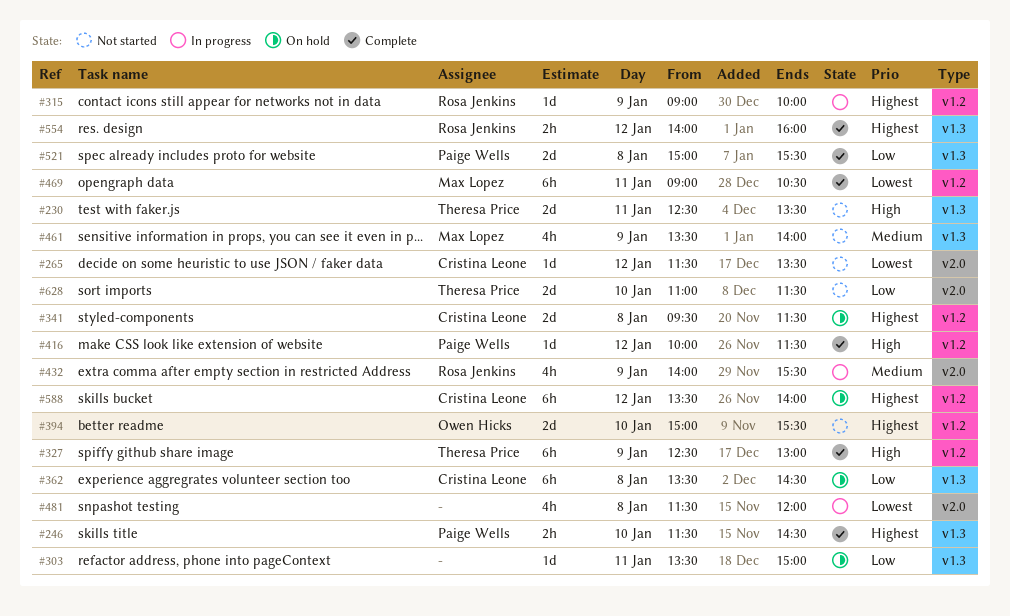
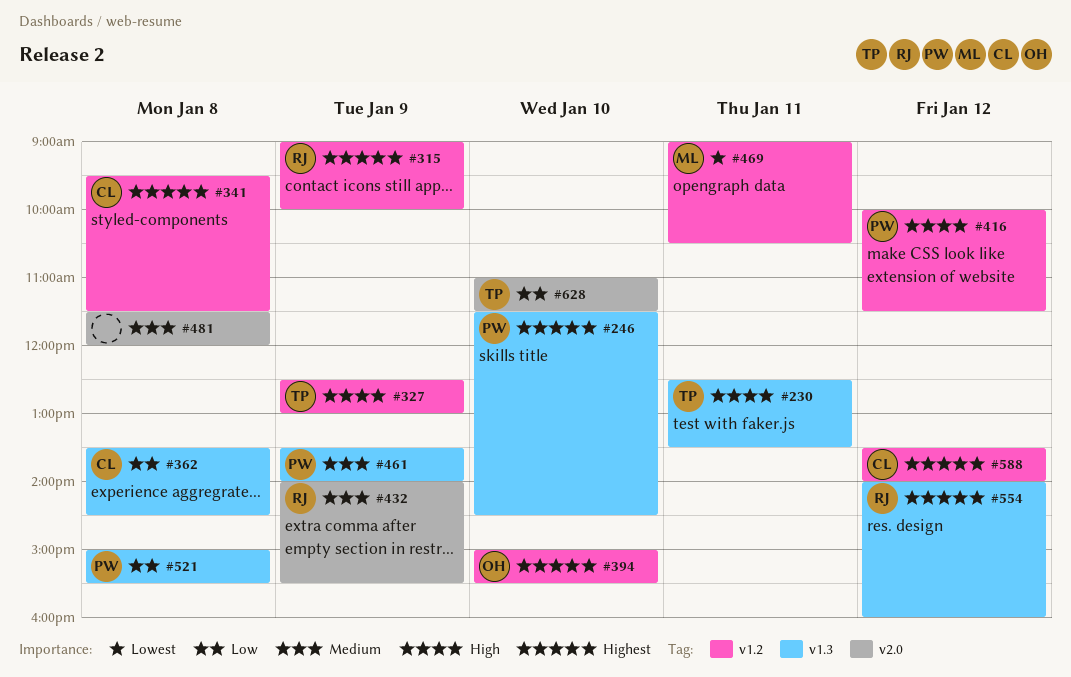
#265: present -> none
#303: present -> none
#461, owner: Max Lopez -> Paige Wells
#481, priority: Lowest -> Medium

